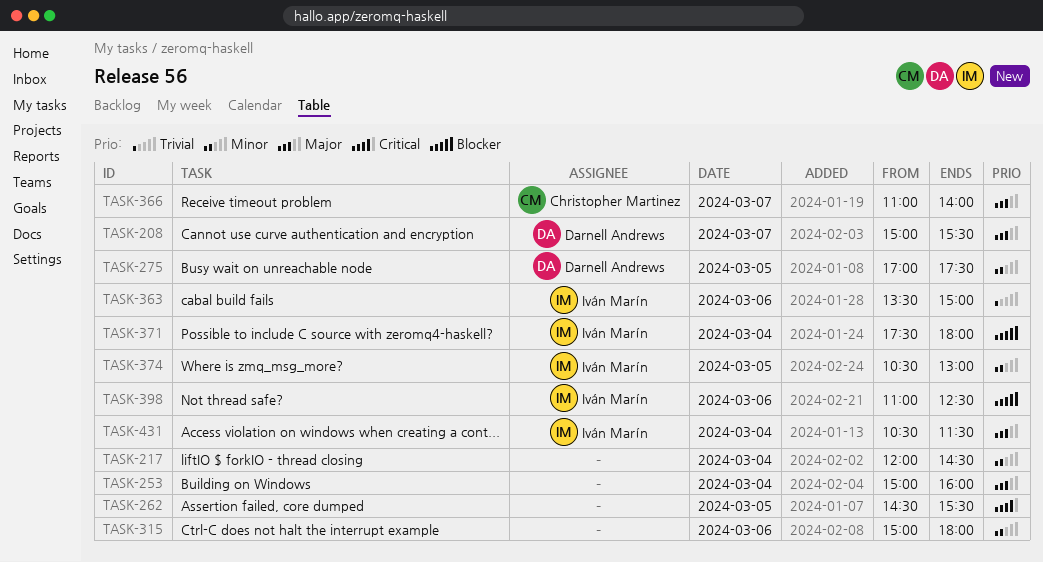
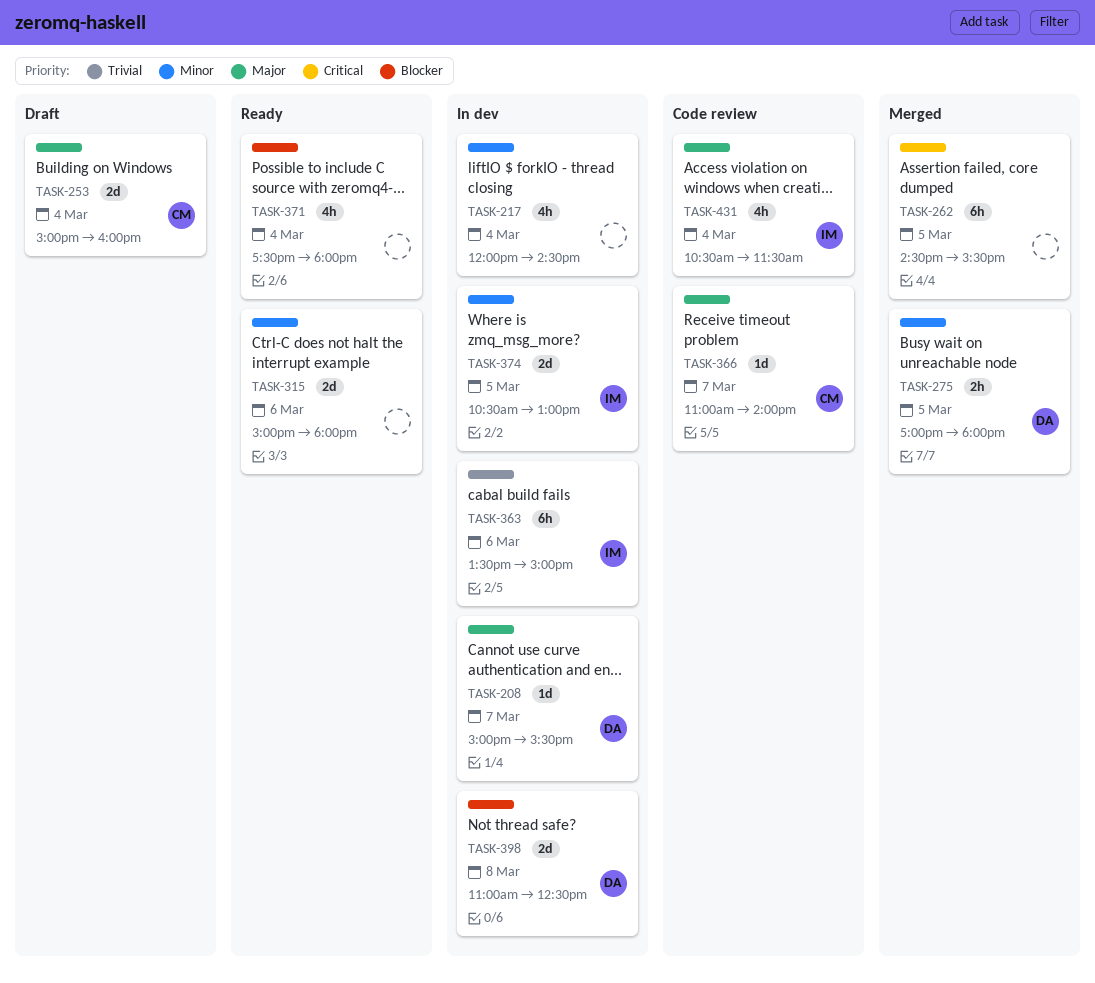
TASK-253, owner: none -> Christopher Martinez
TASK-275, ends: 17:30 -> 18:00
TASK-371, owner: Iván Marín -> none
TASK-398, owner: Iván Marín -> Darnell Andrews
TASK-398, day: Mar 6 -> Mar 8

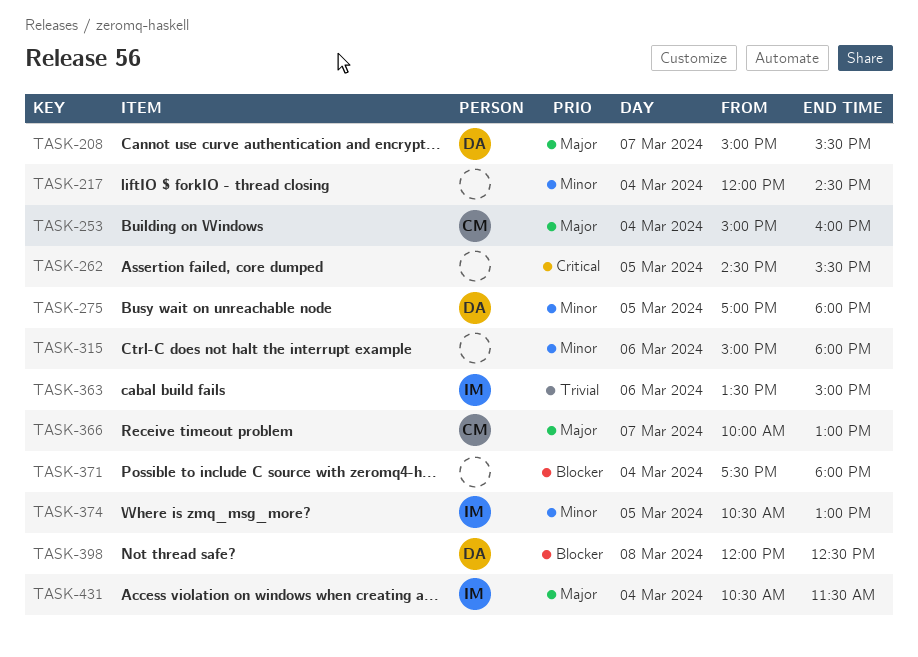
TASK-366, begins: 11:00 -> 10:00
TASK-366, ends: 14:00 -> 13:00
TASK-398, begins: 11:00 -> 12:00

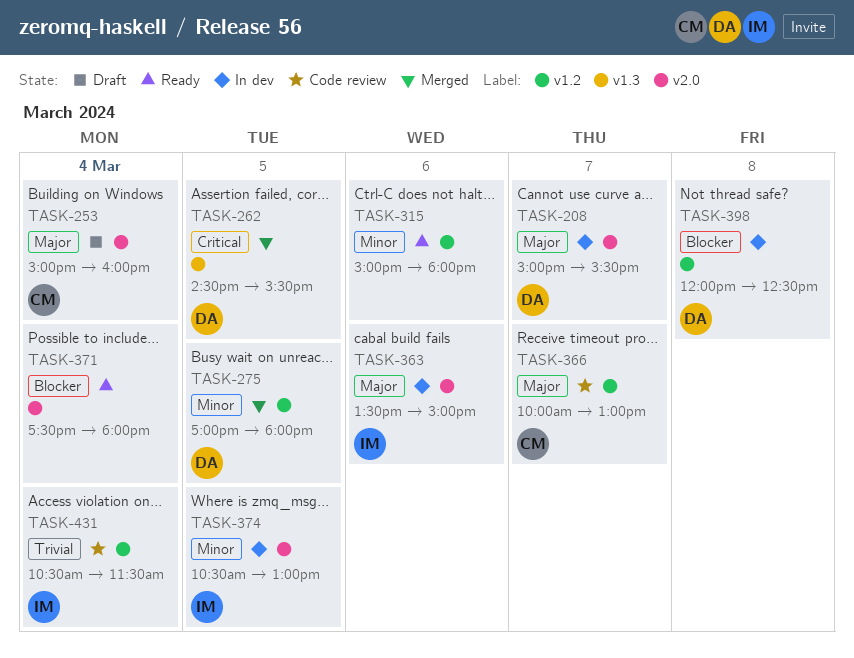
TASK-217: present -> none
TASK-262, owner: none -> DA
TASK-363, priority: Trivial -> Major
TASK-431, priority: Major -> Trivial

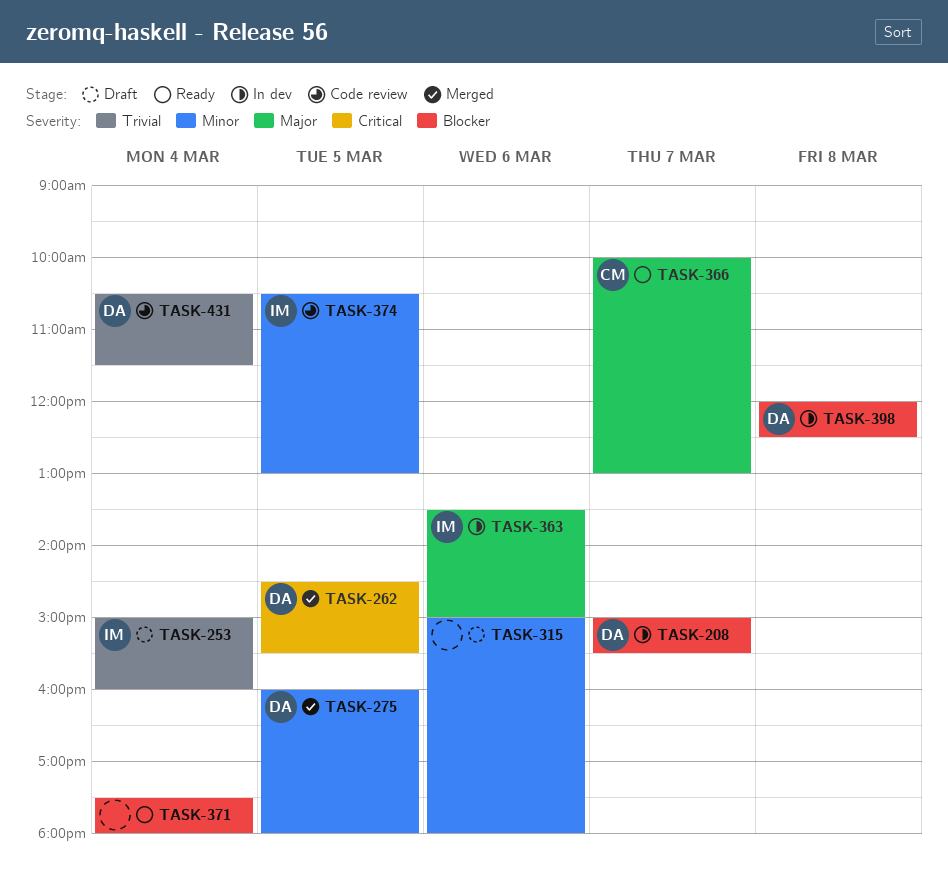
TASK-208, priority: Major -> Blocker
TASK-253, owner: CM -> IM
TASK-253, priority: Major -> Trivial
TASK-275, begins: 17:00 -> 16:00
TASK-315, status: Ready -> Draft
TASK-366, status: Code review -> Ready
TASK-374, status: In dev -> Code review
TASK-431, owner: IM -> DA

